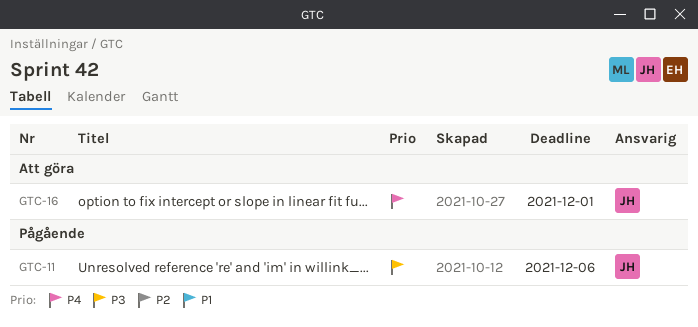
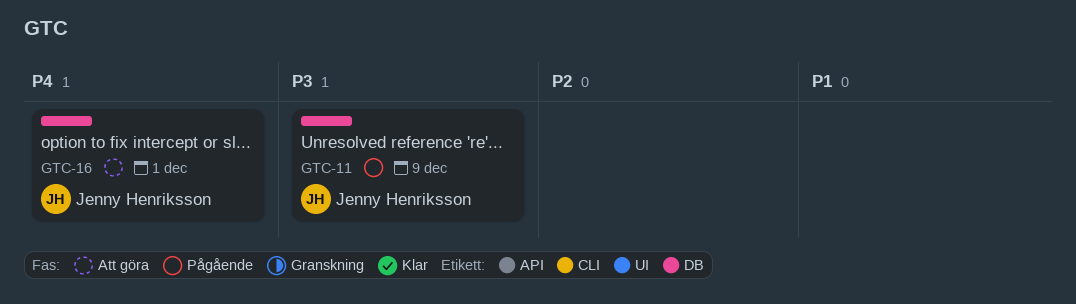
GTC-11, due: Dec 6 -> Dec 9

